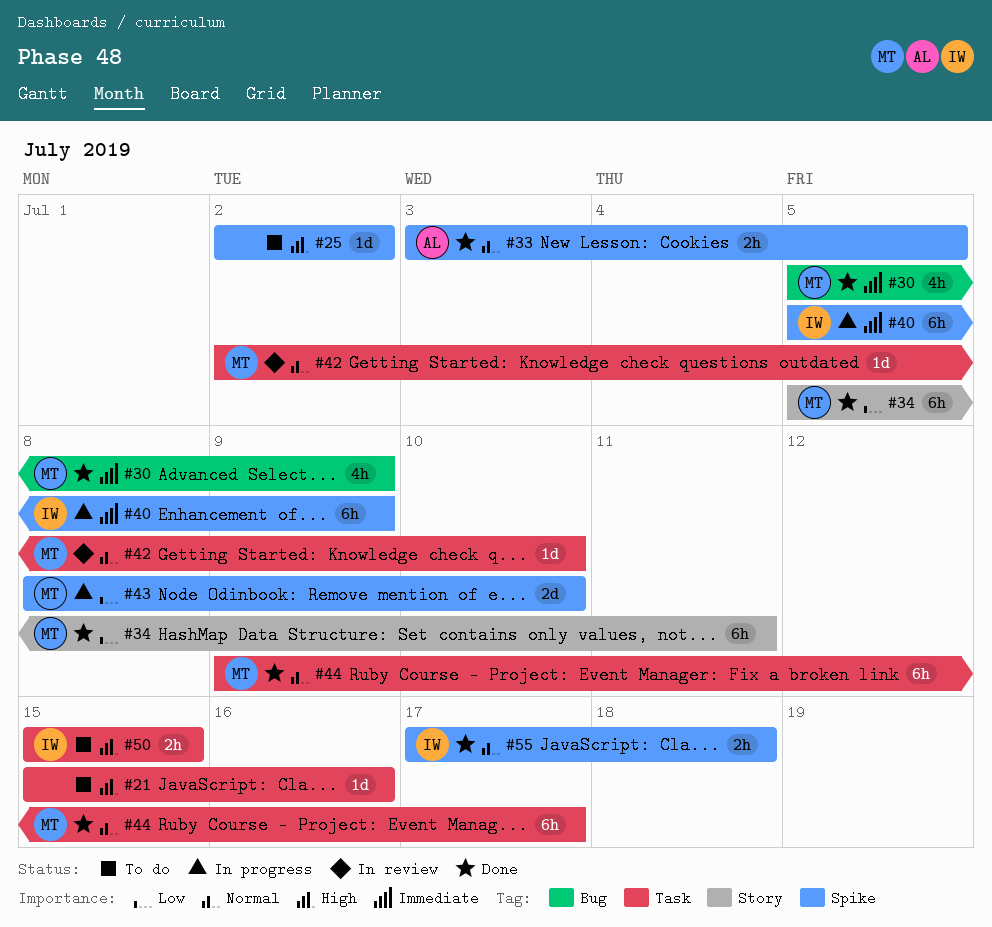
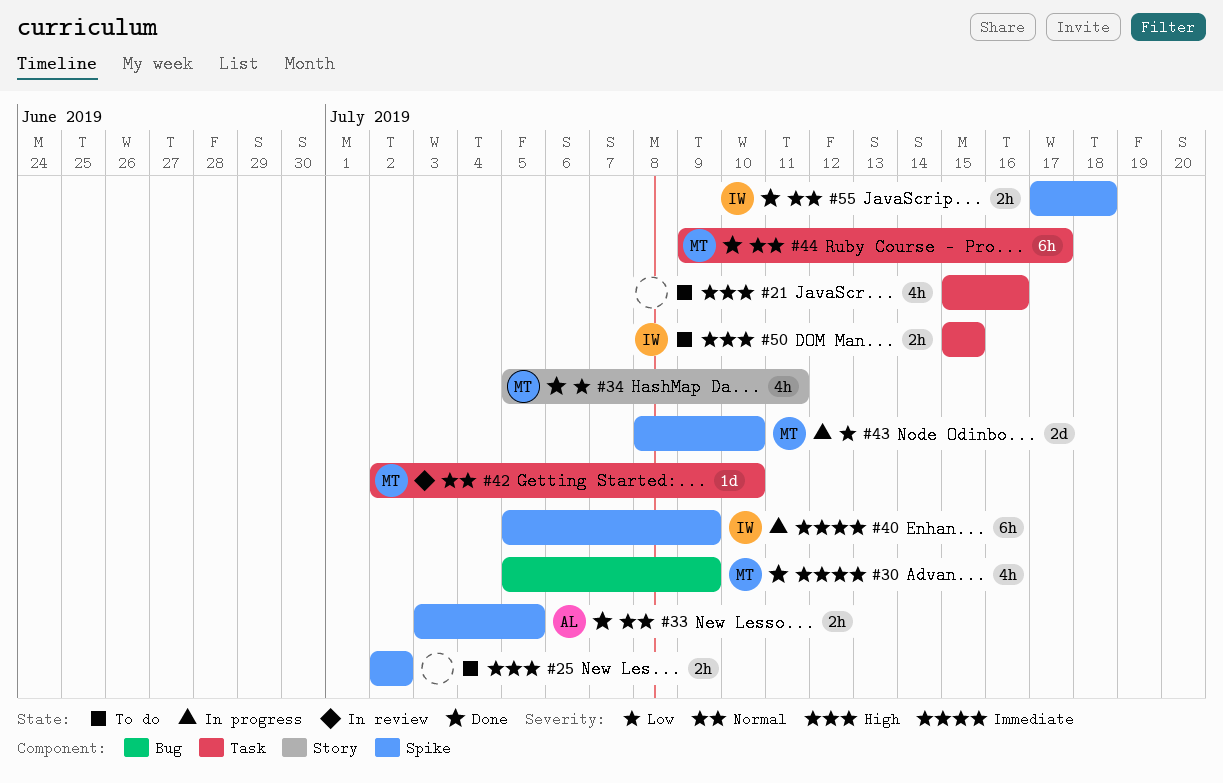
#21, estimate: 1d -> 4h
#25, estimate: 1d -> 2h
#34, estimate: 6h -> 4h

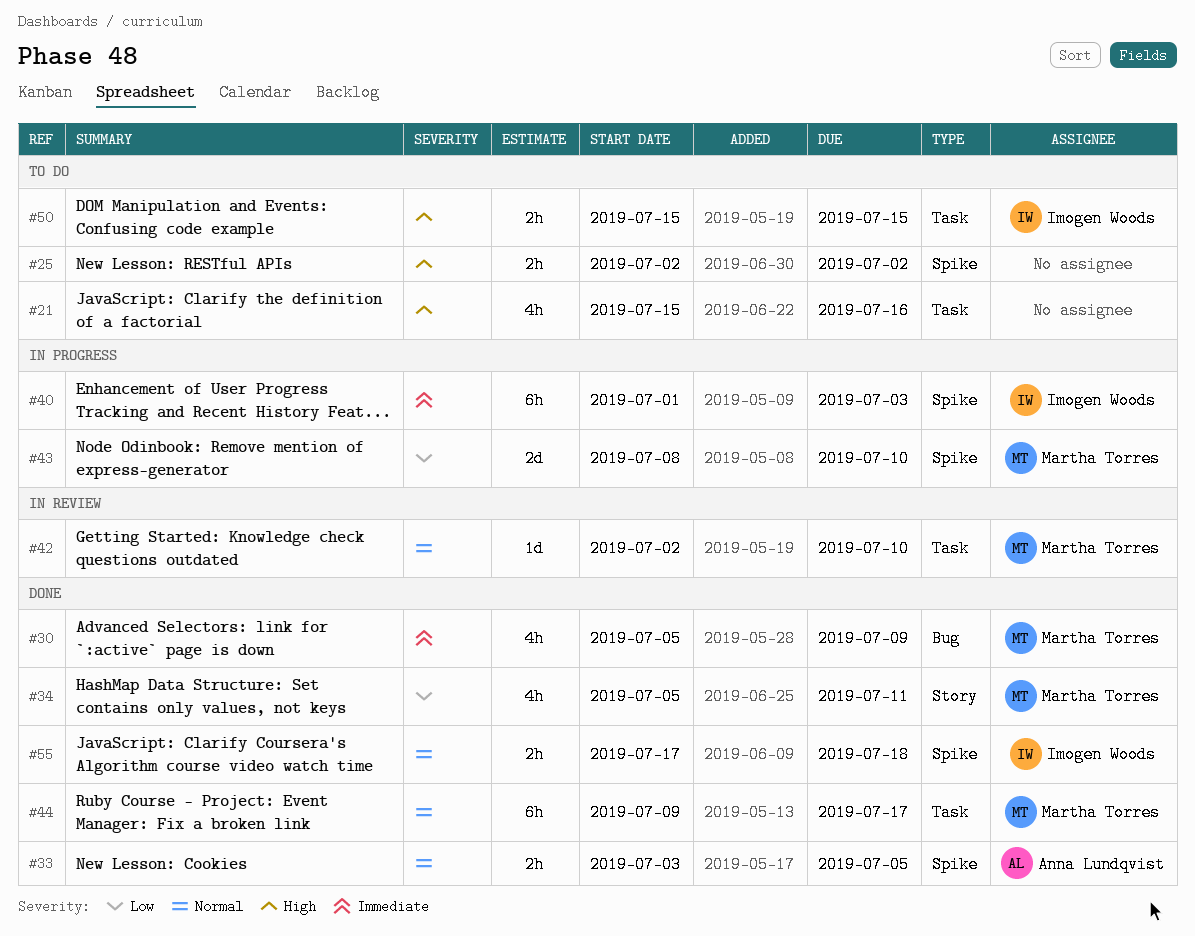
#40, start: Jul 5 -> Jul 1
#40, due: Jul 9 -> Jul 3

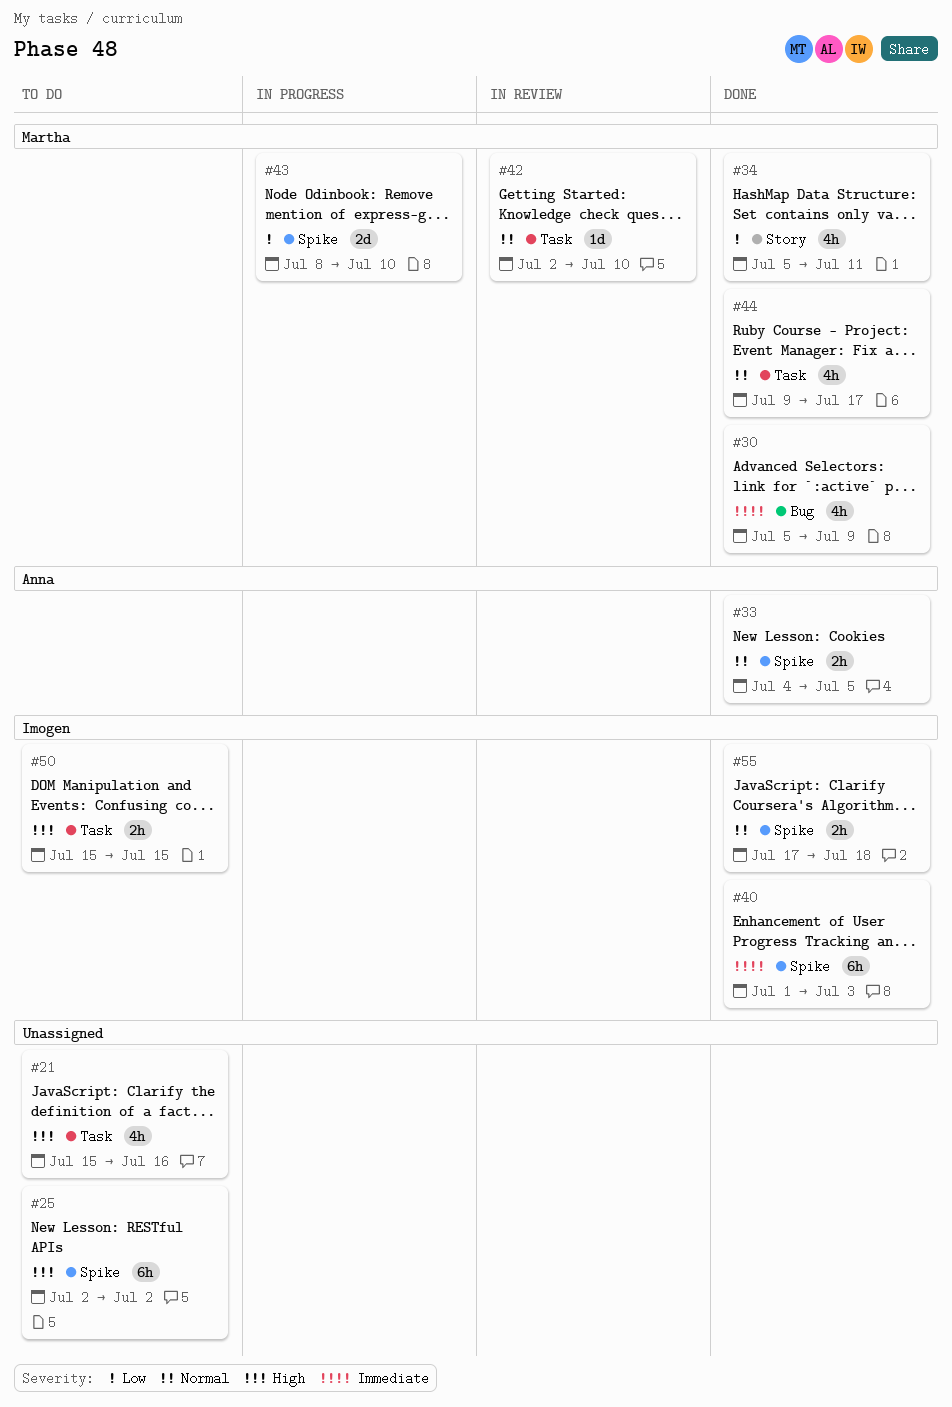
#25, estimate: 2h -> 6h
#33, start: Jul 3 -> Jul 4
#40, status: In progress -> Done
#44, estimate: 6h -> 4h

